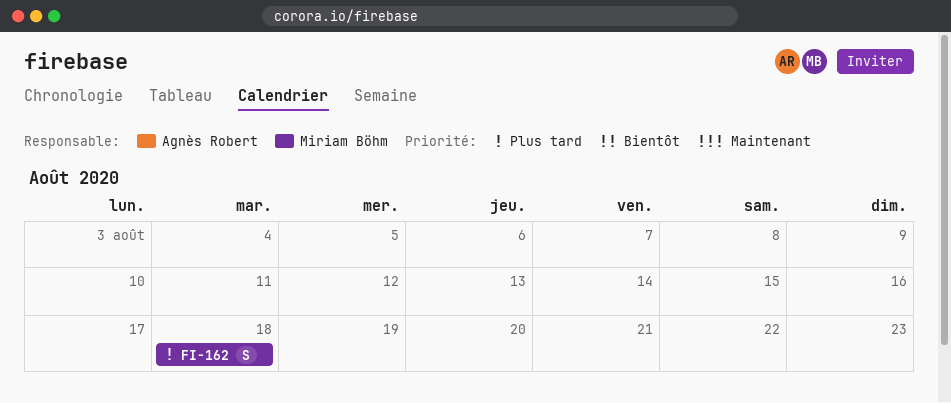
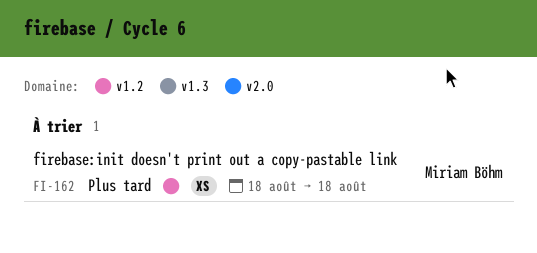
FI-162, estimate: S -> XS

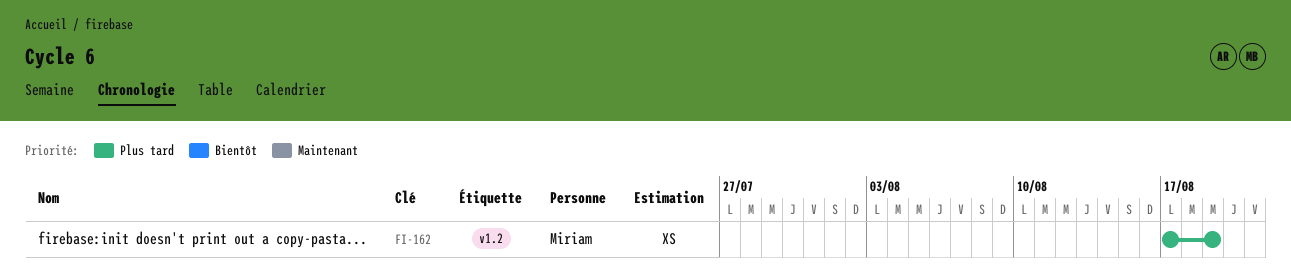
FI-162, start: Aug 18 -> Aug 17
FI-162, due: Aug 18 -> Aug 19

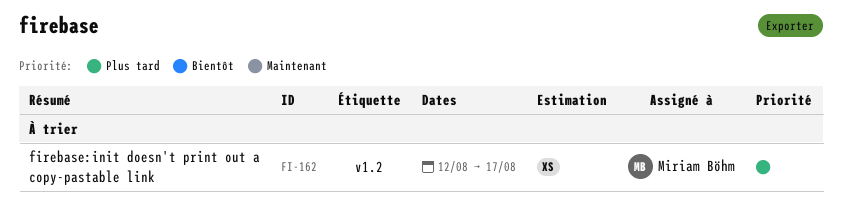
FI-162, start: Aug 17 -> Aug 12
FI-162, due: Aug 19 -> Aug 17

